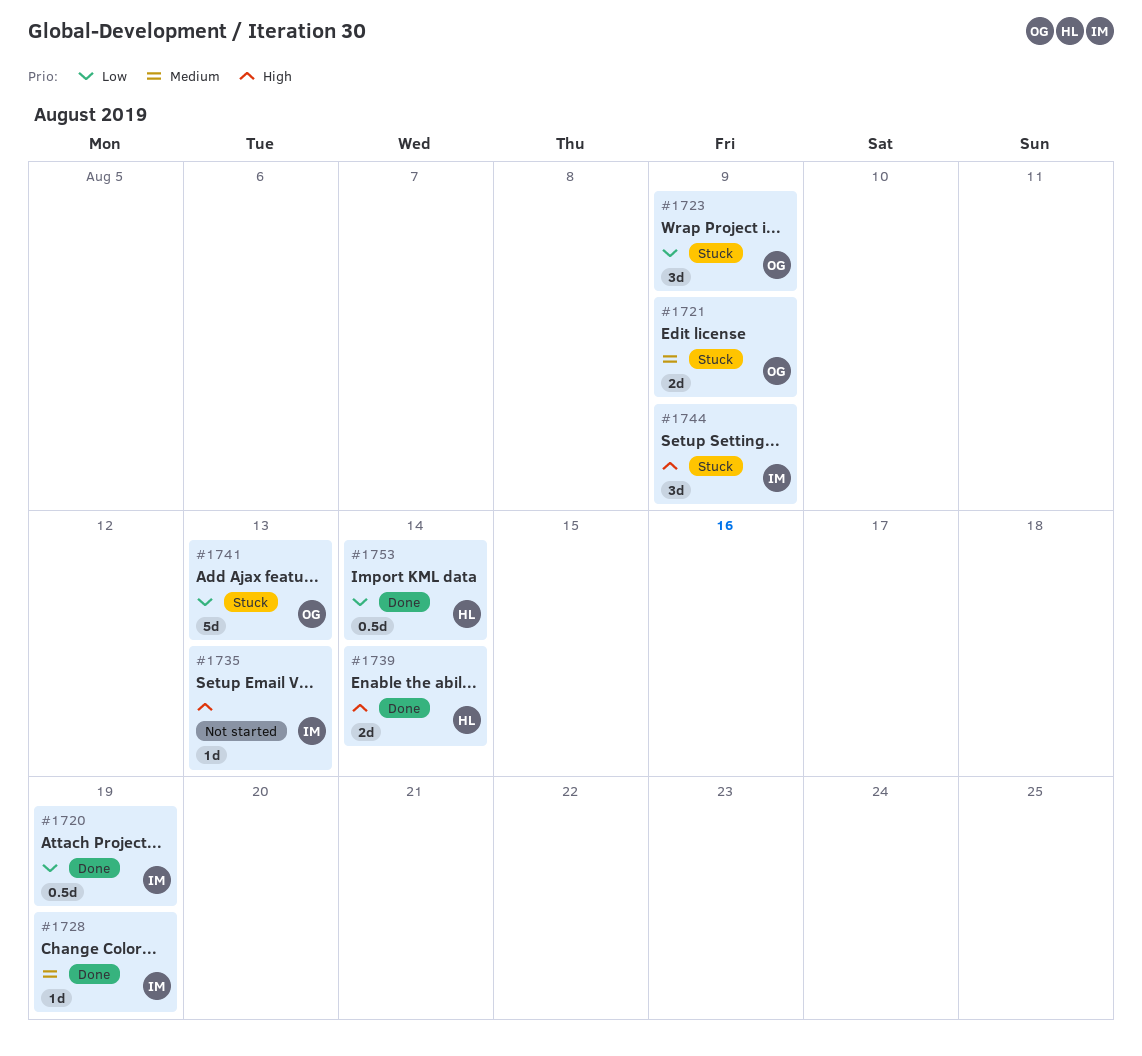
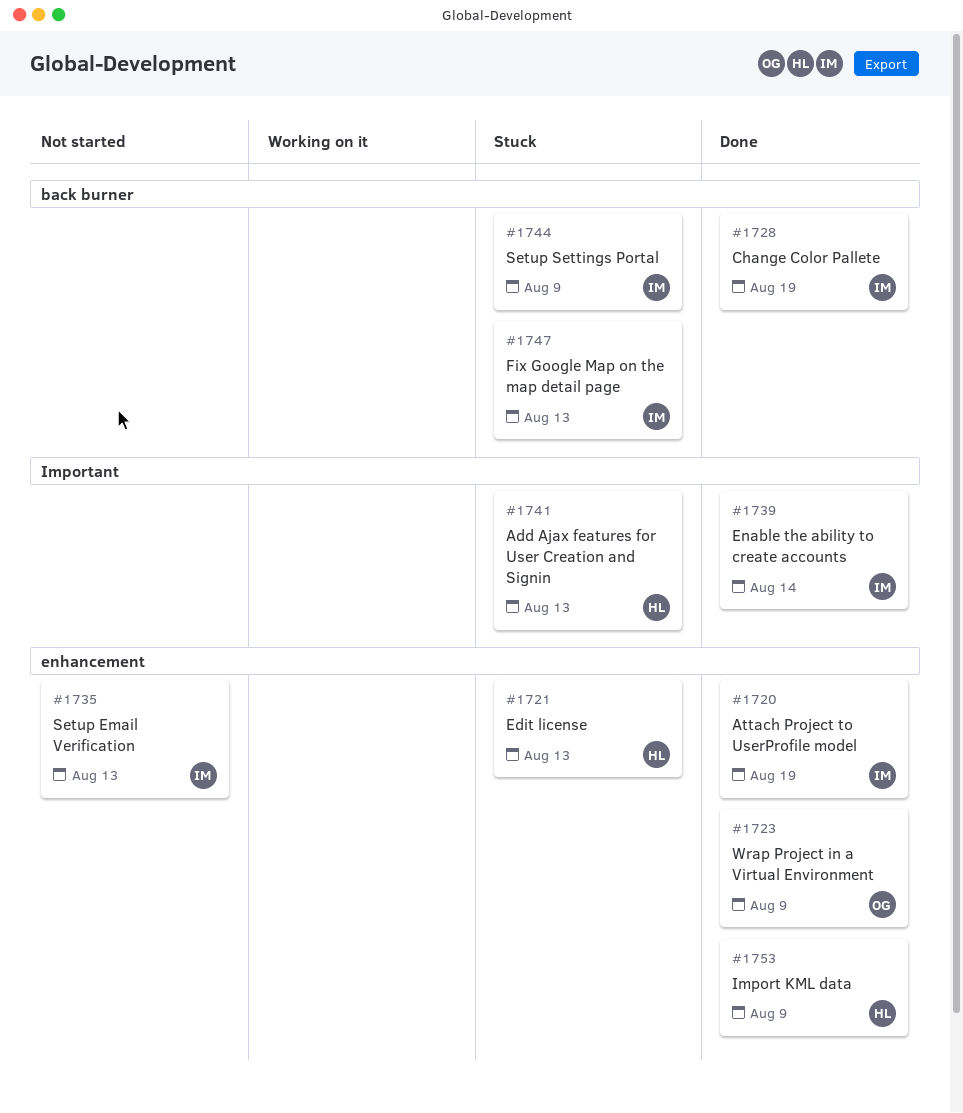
#1721, owner: OG -> HL
#1721, due: Aug 9 -> Aug 13
#1723, status: Stuck -> Done
#1739, owner: HL -> IM
#1741, owner: OG -> HL
#1747: none -> present
#1753, due: Aug 14 -> Aug 9

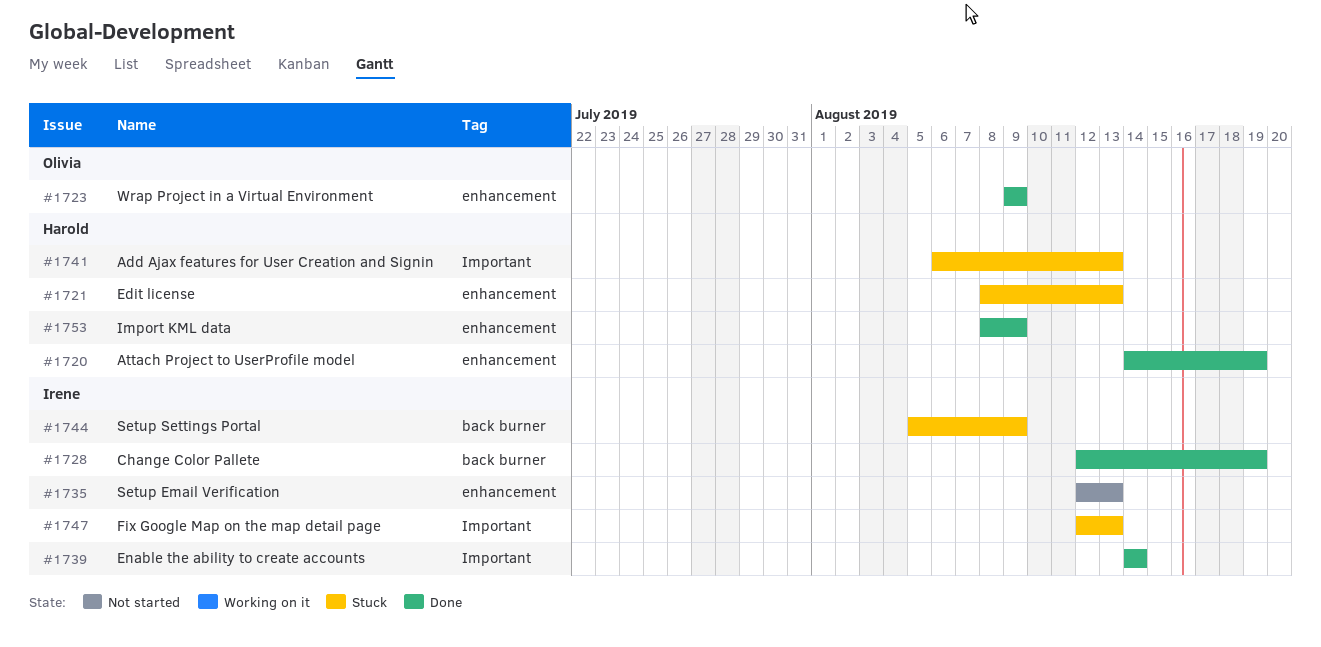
#1720, owner: Irene -> Harold
#1747, label: back burner -> Important

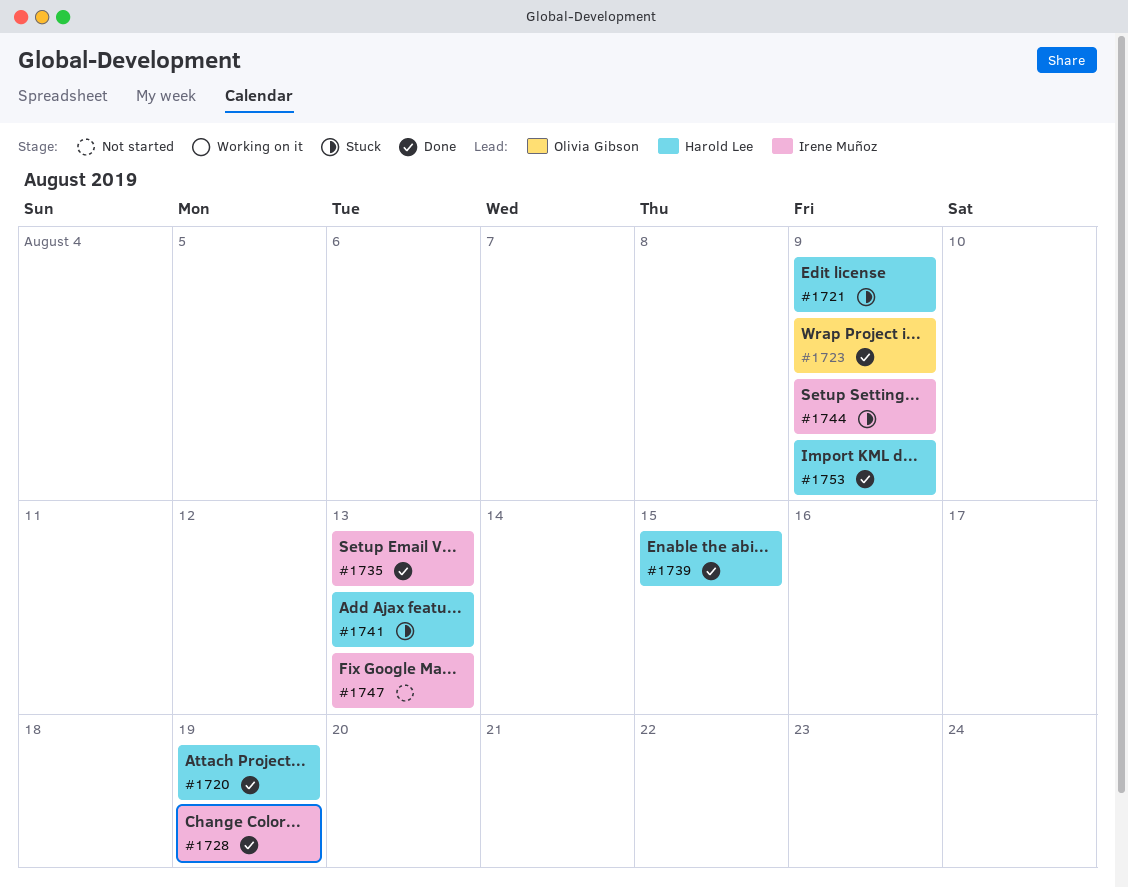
#1721, due: Aug 13 -> Aug 9
#1735, status: Not started -> Done
#1739, owner: Irene Muñoz -> Harold Lee
#1739, due: Aug 14 -> Aug 15
#1747, status: Stuck -> Not started

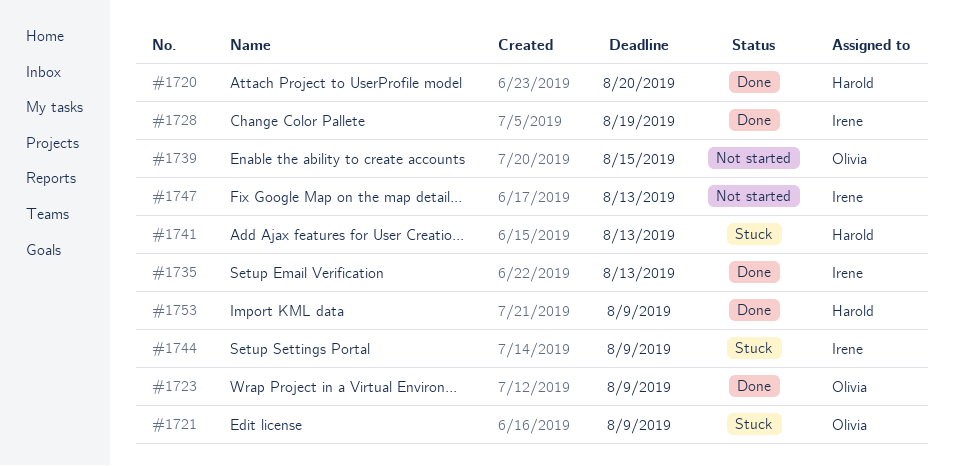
#1720, due: Aug 19 -> Aug 20
#1721, owner: Harold Lee -> Olivia Gibson
#1739, status: Done -> Not started
#1739, owner: Harold Lee -> Olivia Gibson

